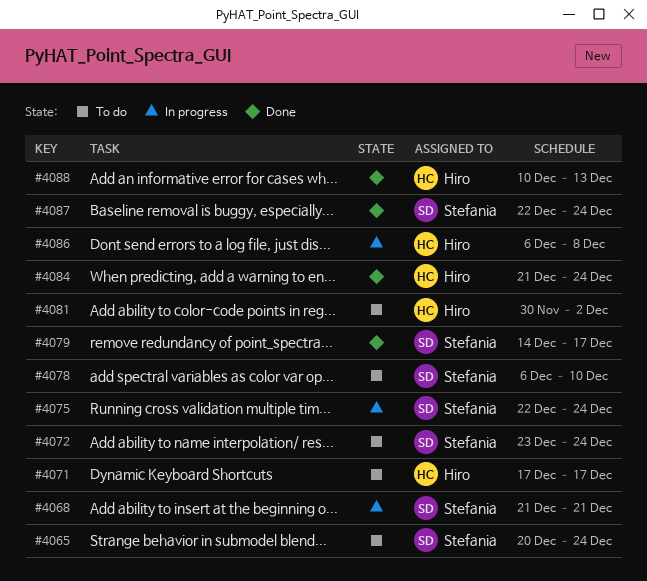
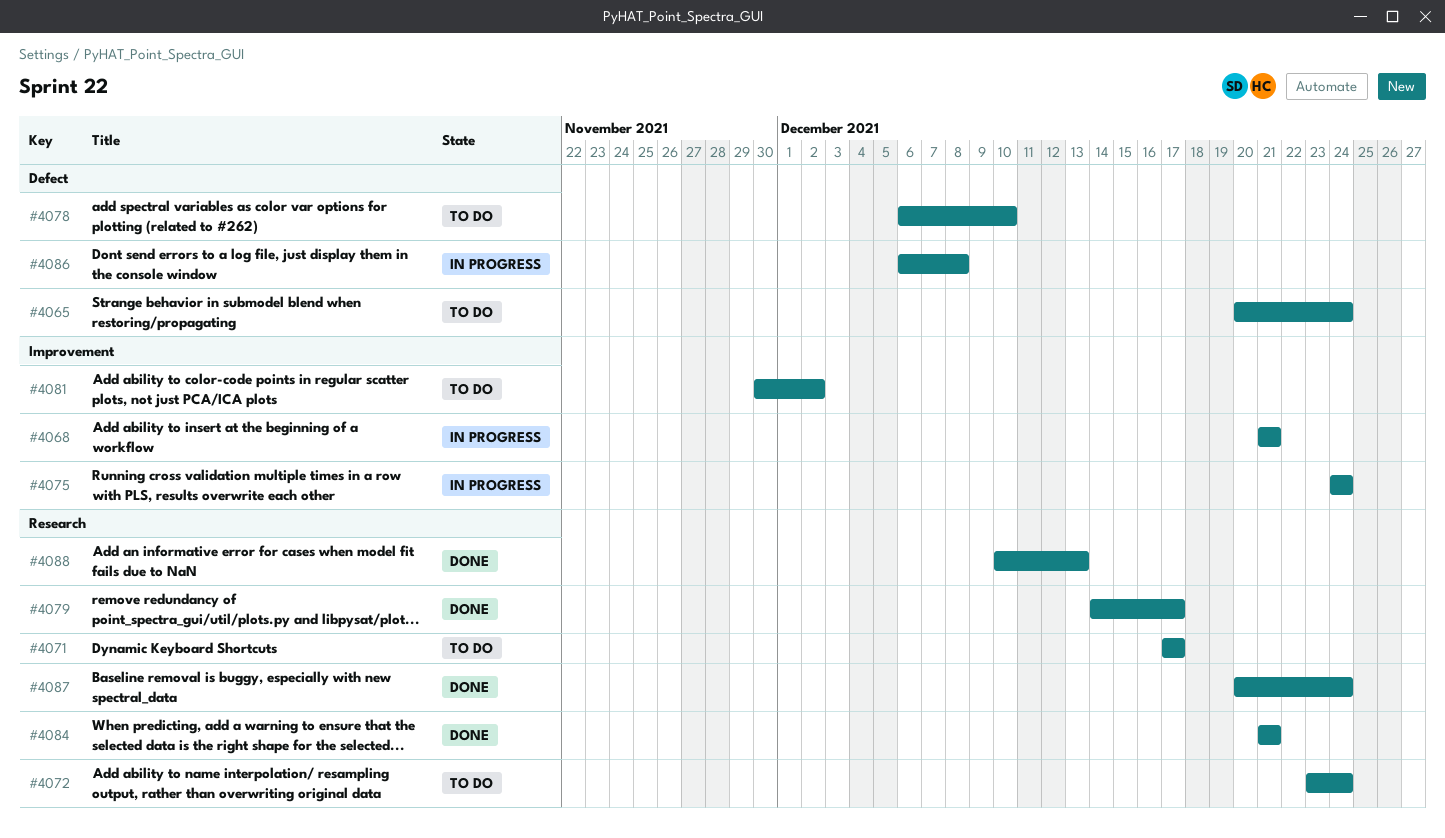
#4075, start: Dec 22 -> Dec 24
#4084, due: Dec 24 -> Dec 21
#4087, start: Dec 22 -> Dec 20

